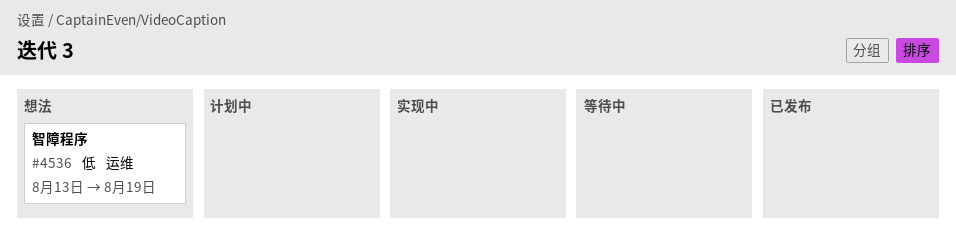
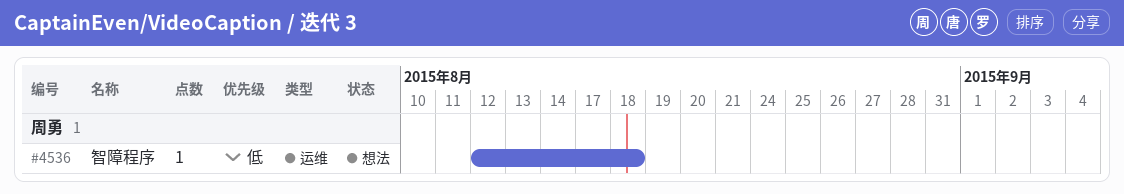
#4536, start: Aug 13 -> Aug 12
#4536, due: Aug 19 -> Aug 18

